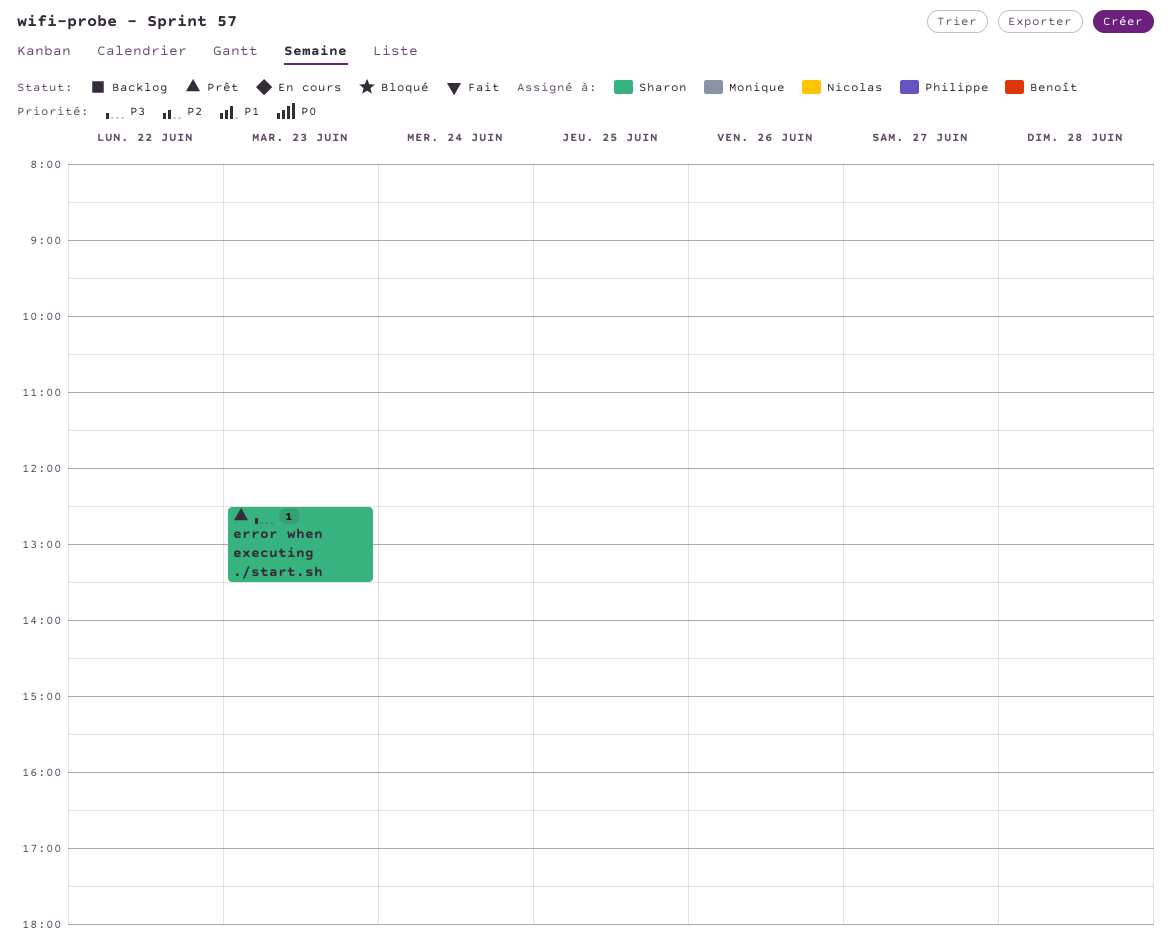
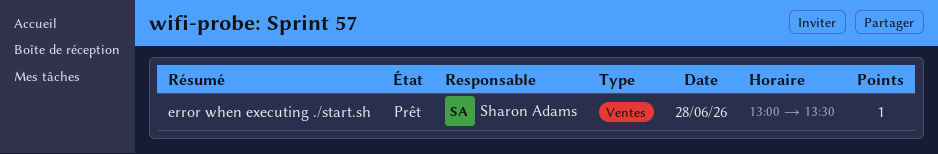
error when executing ./start.sh, day: Jun 23 -> Jun 28
error when executing ./start.sh, begins: 12:30 -> 13:00

